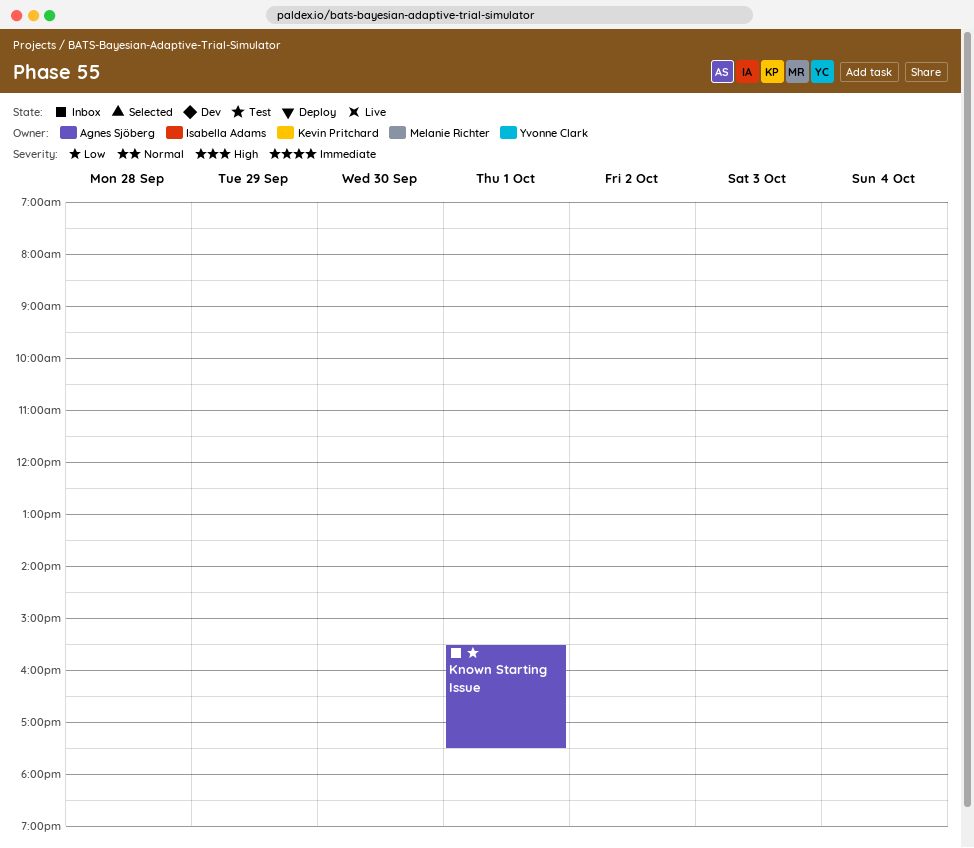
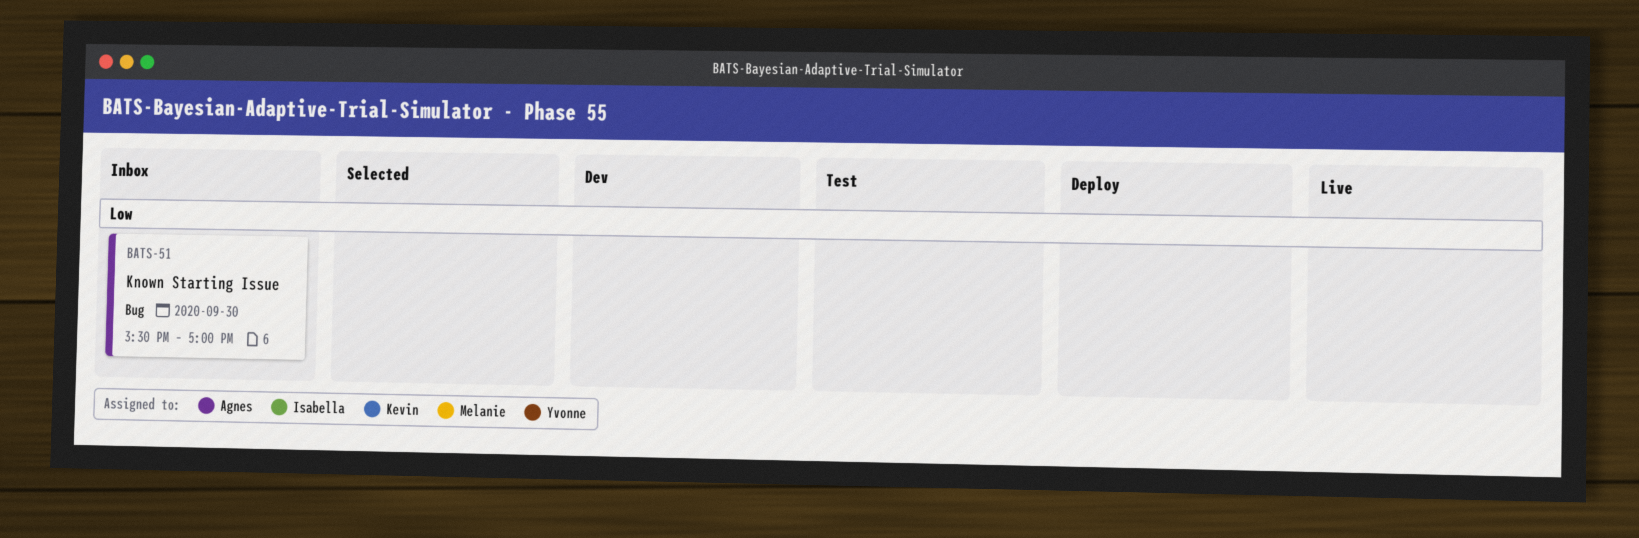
Known Starting Issue, day: Oct 1 -> Sep 30
Known Starting Issue, ends: 17:30 -> 17:00

